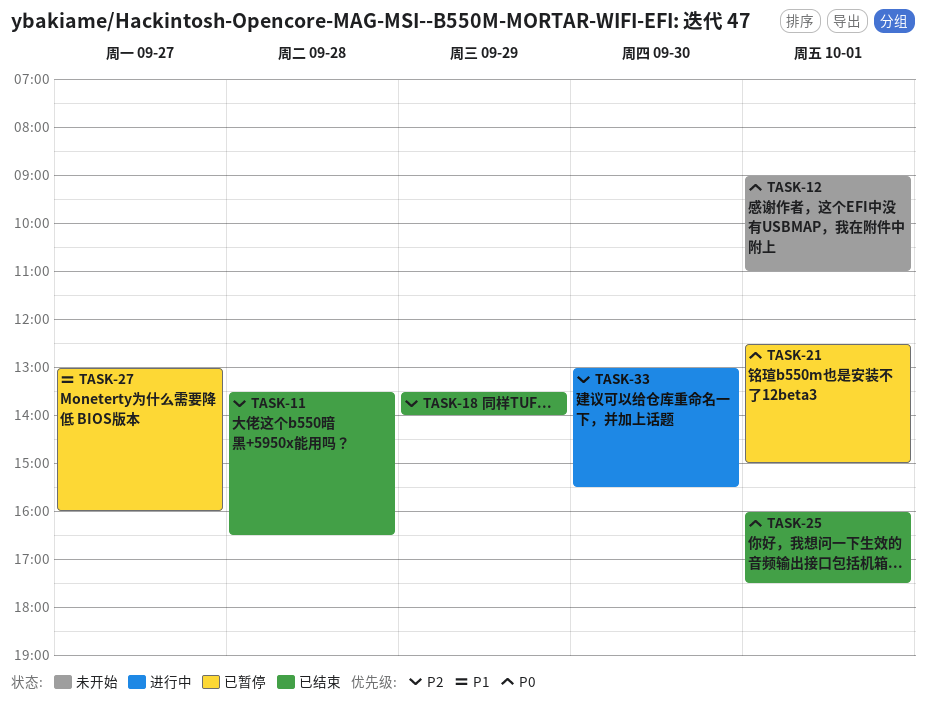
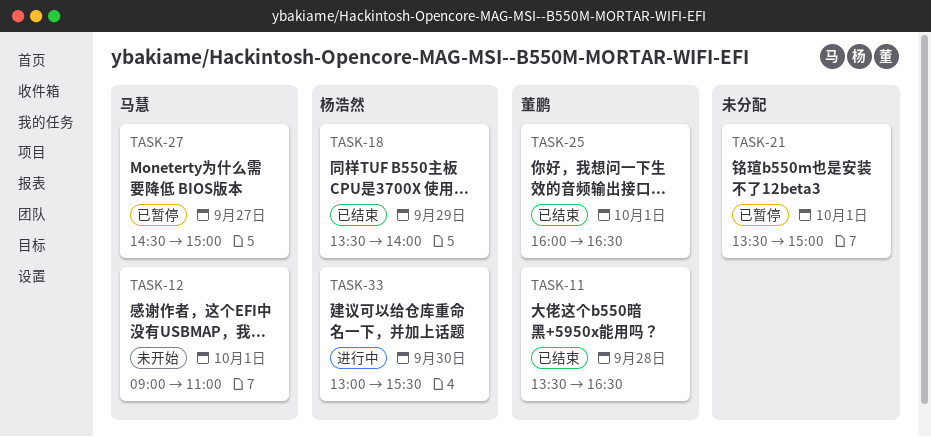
TASK-21, begins: 12:30 -> 13:30
TASK-25, ends: 17:30 -> 16:30
TASK-27, begins: 13:00 -> 14:30
TASK-27, ends: 16:00 -> 15:00

